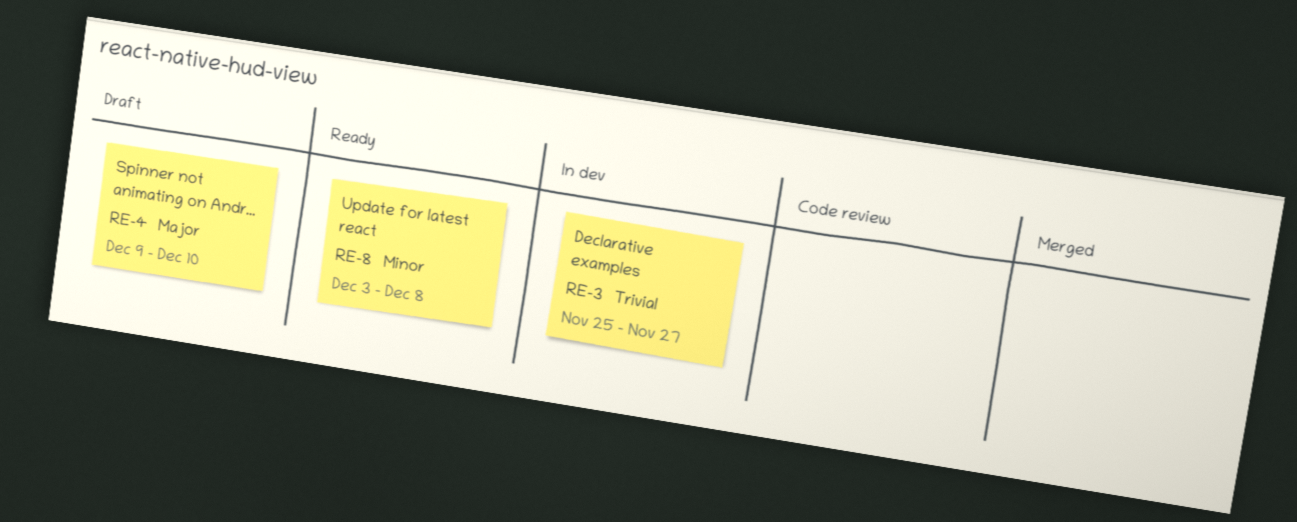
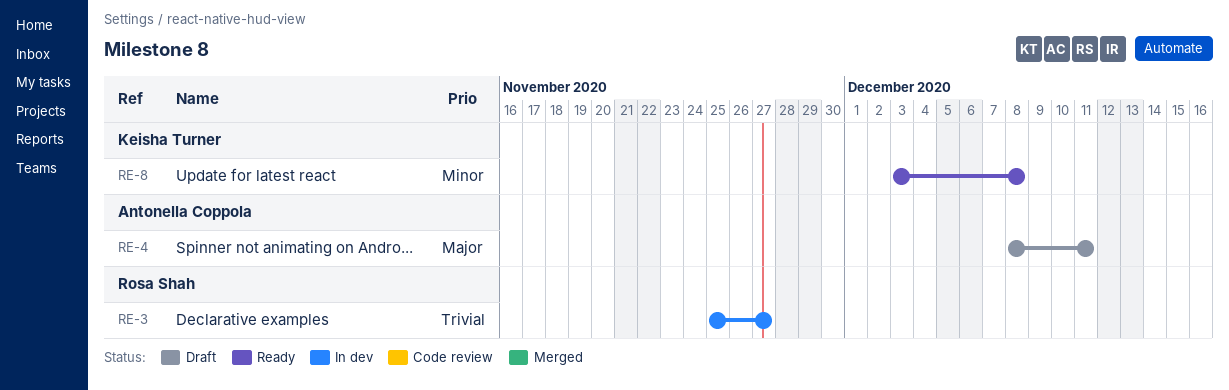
RE-4, start: Dec 9 -> Dec 8
RE-4, due: Dec 10 -> Dec 11

